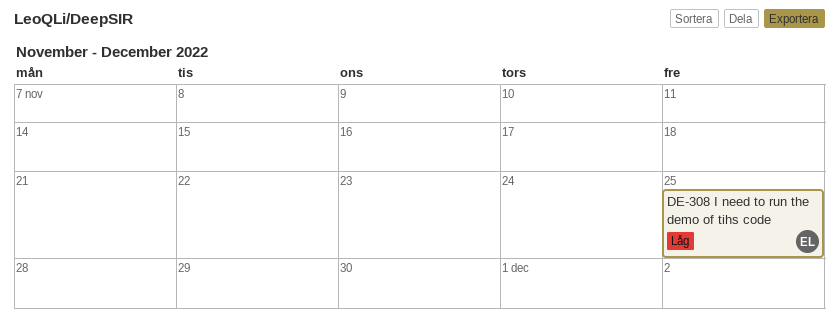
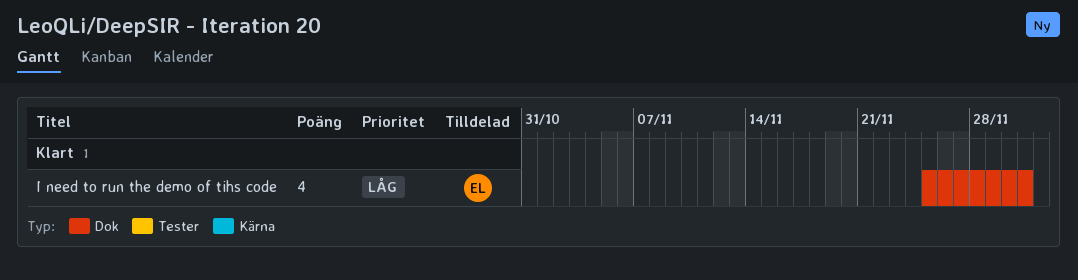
I need to run the demo of tihs code, due: Nov 25 -> Dec 1

